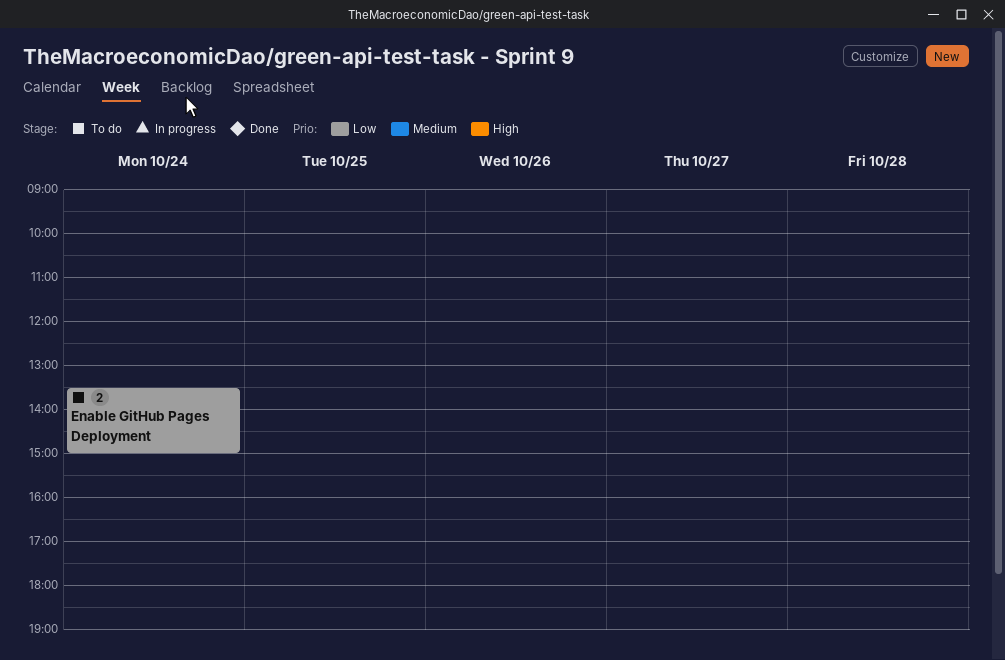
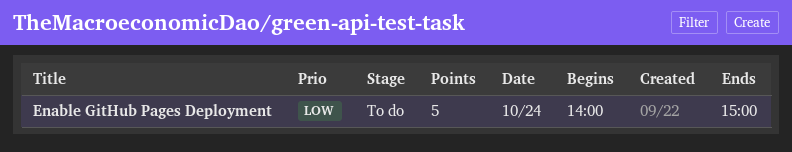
Enable GitHub Pages Deployment, estimate: 2 -> 5
Enable GitHub Pages Deployment, begins: 13:30 -> 14:00

